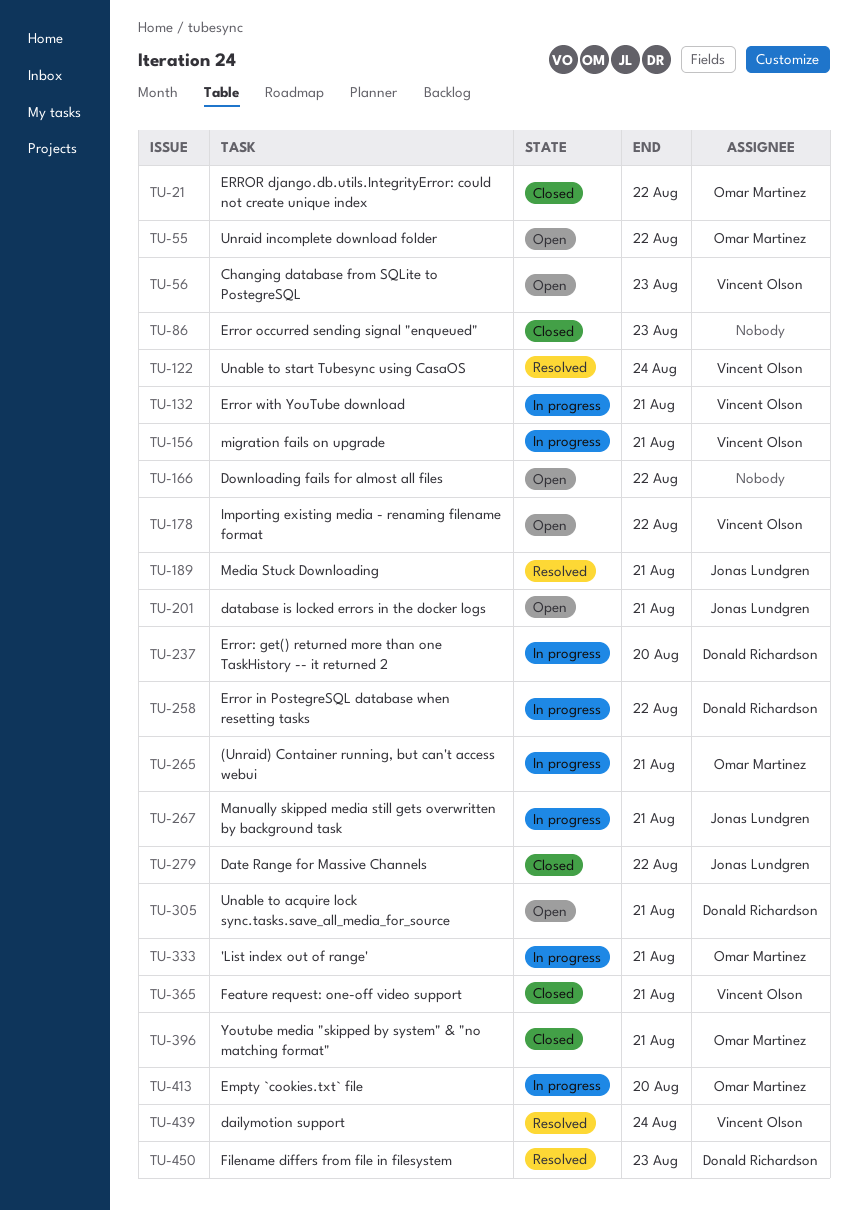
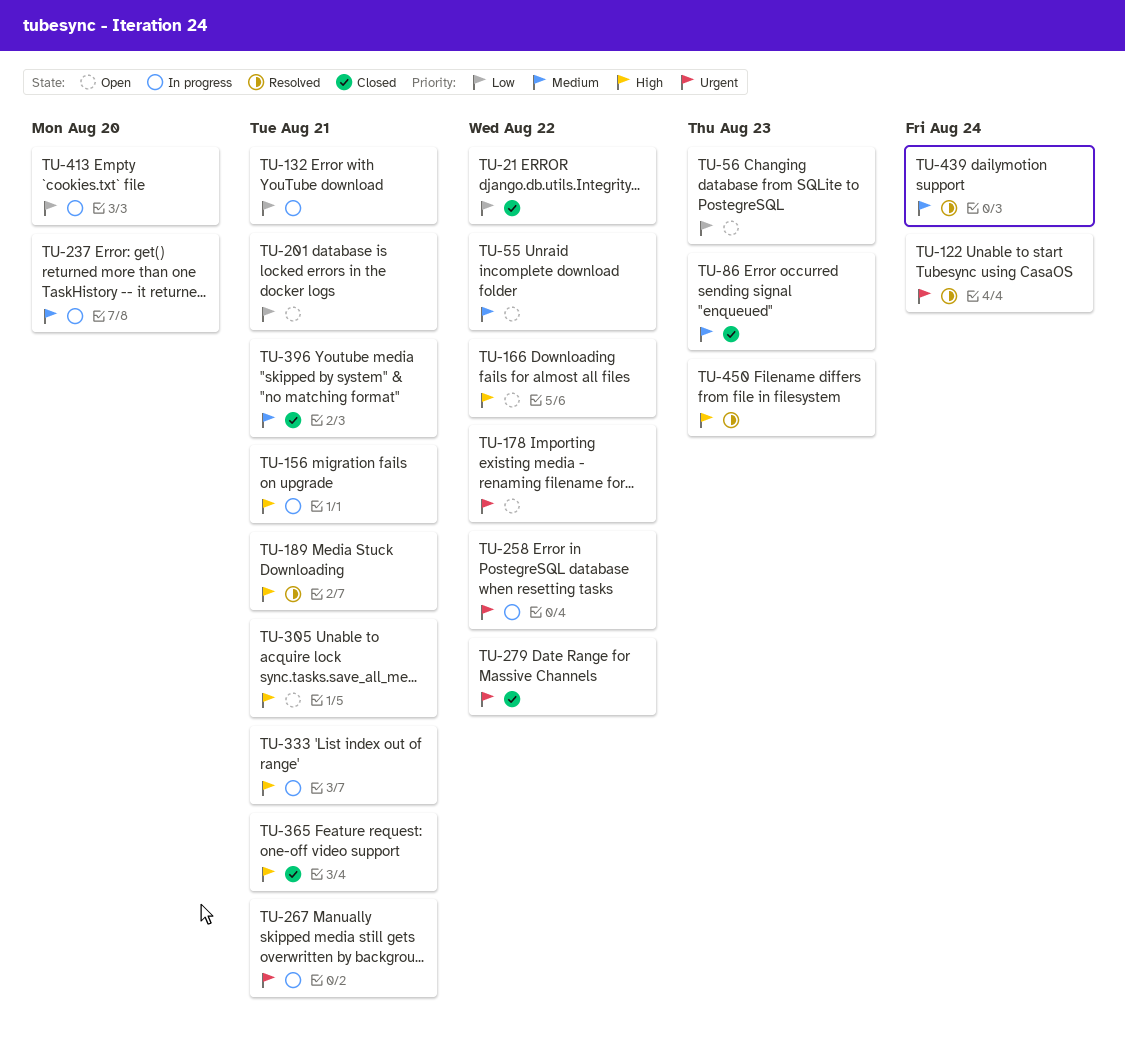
TU-265: present -> none

